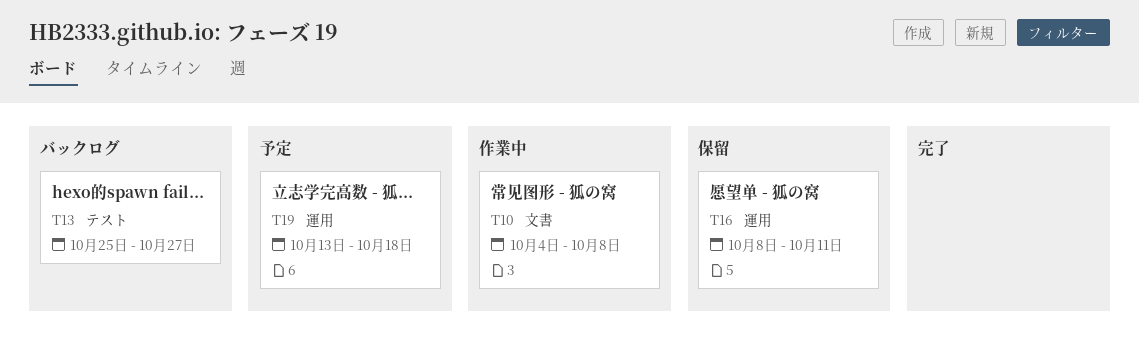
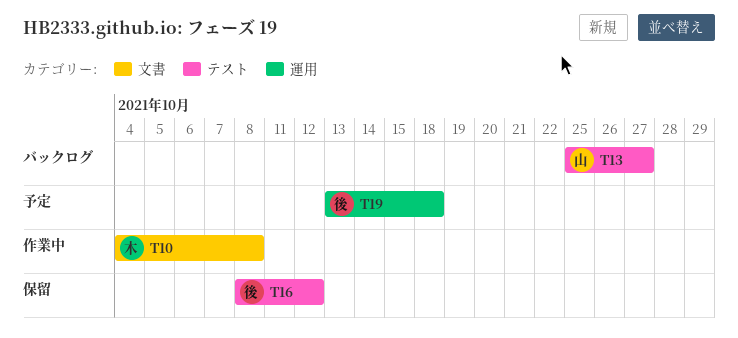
T16, label: 運用 -> テスト
T16, due: Oct 11 -> Oct 12

